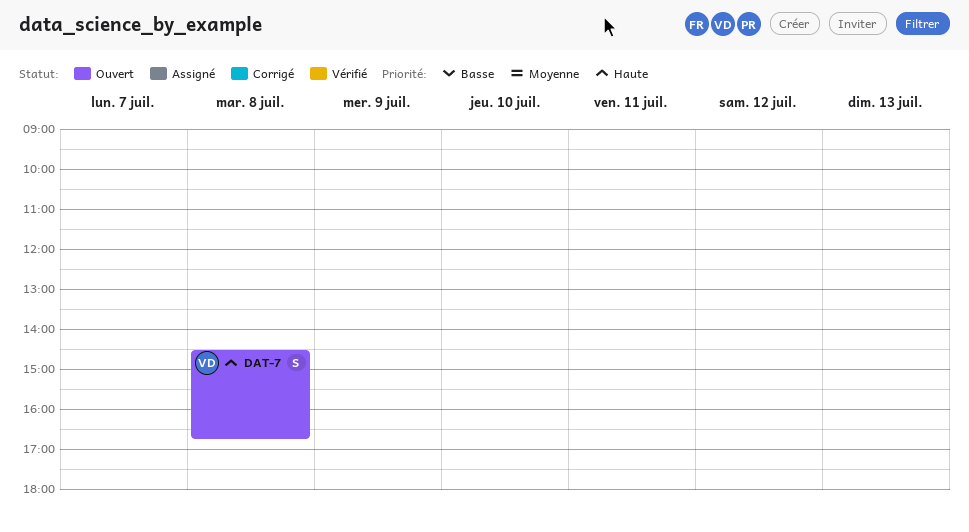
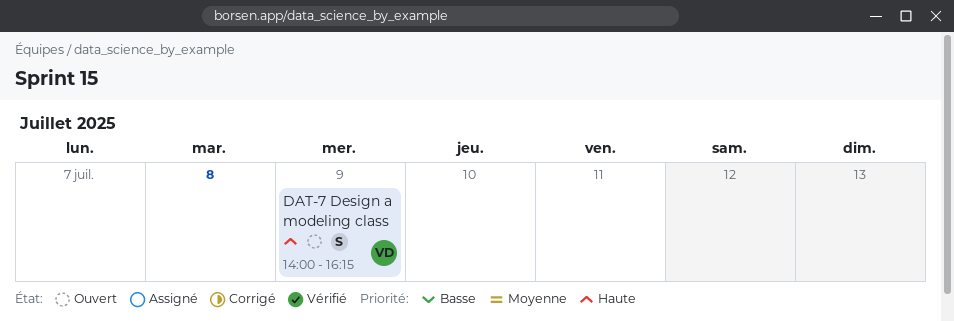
DAT-7, day: Jul 8 -> Jul 9
DAT-7, begins: 14:30 -> 14:00
DAT-7, ends: 16:45 -> 16:15

